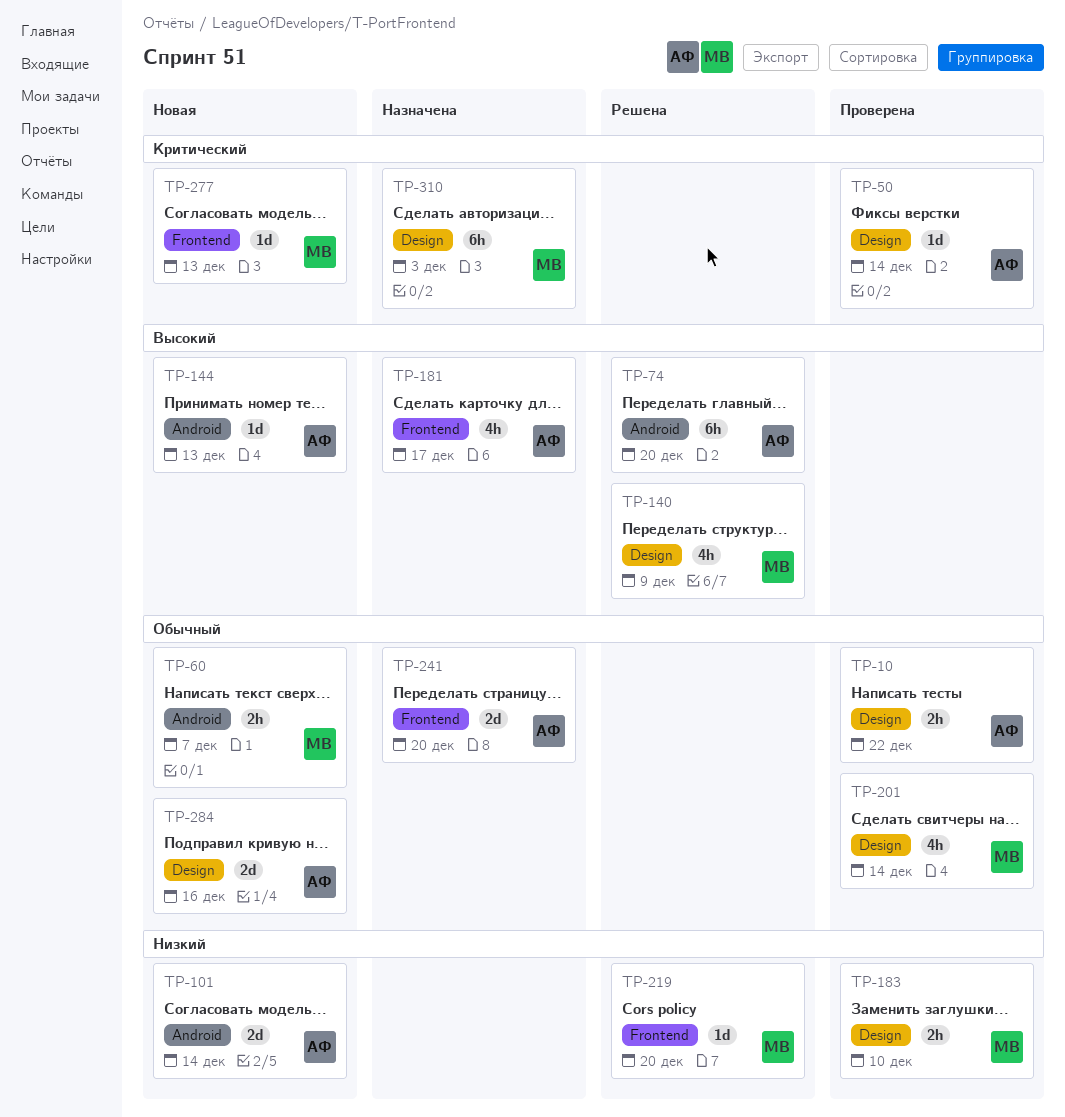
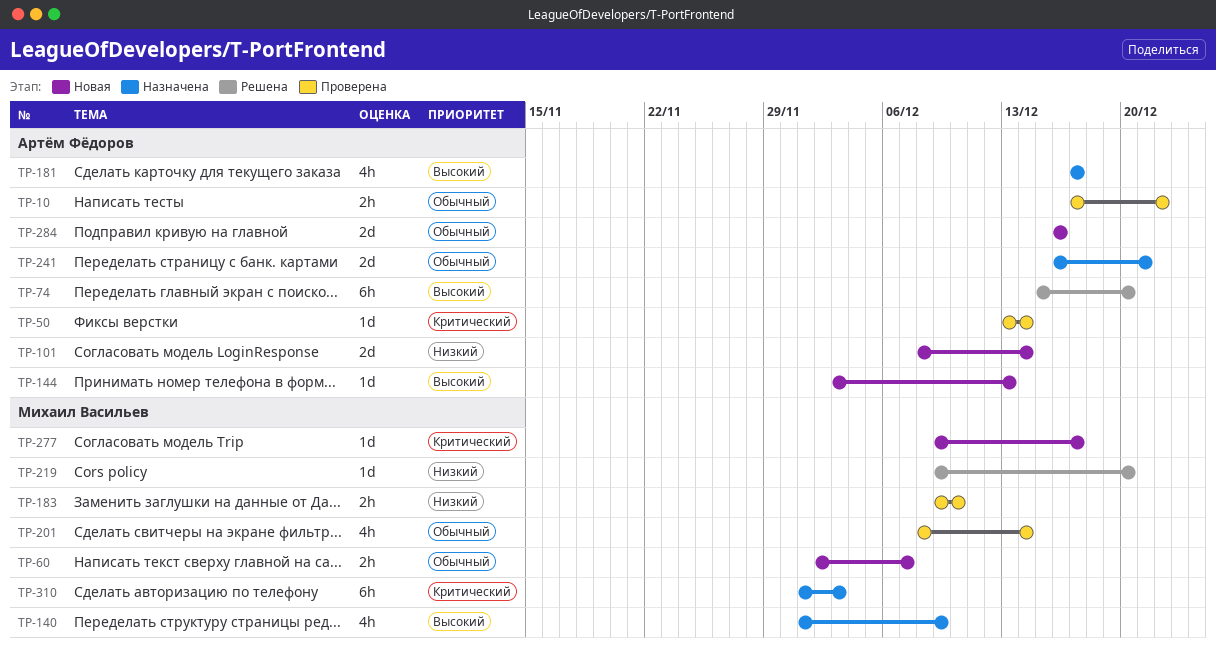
TP-140, status: Решена -> Назначена
TP-241, due: Dec 20 -> Dec 21
TP-277, due: Dec 13 -> Dec 17

